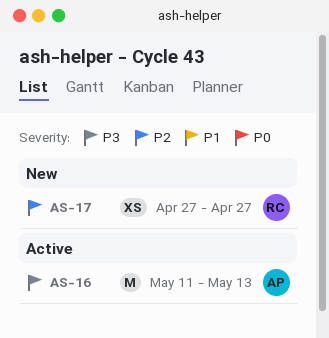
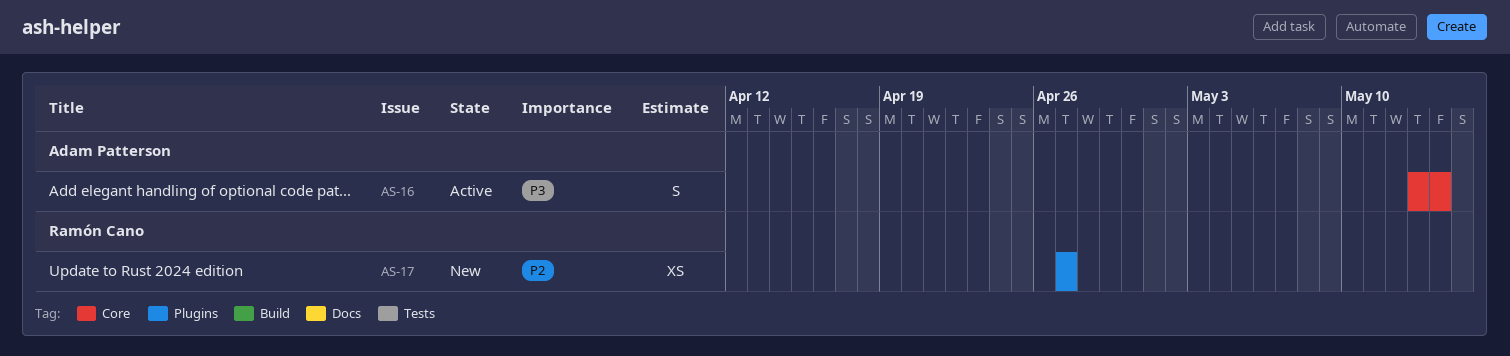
AS-16, estimate: M -> S
AS-16, start: May 11 -> May 13
AS-16, due: May 13 -> May 14

